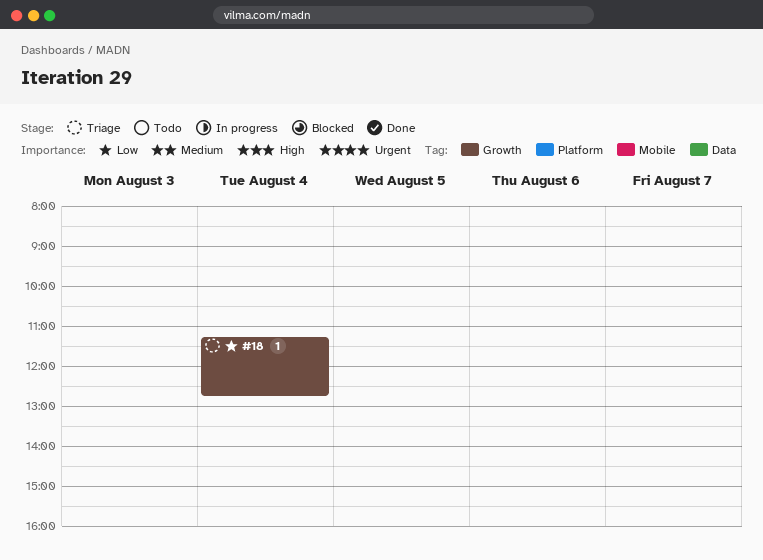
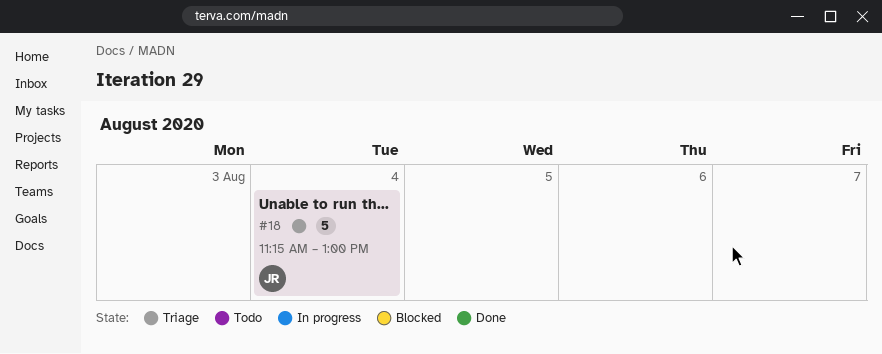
#18, estimate: 1 -> 5
#18, ends: 12:45 -> 13:00

